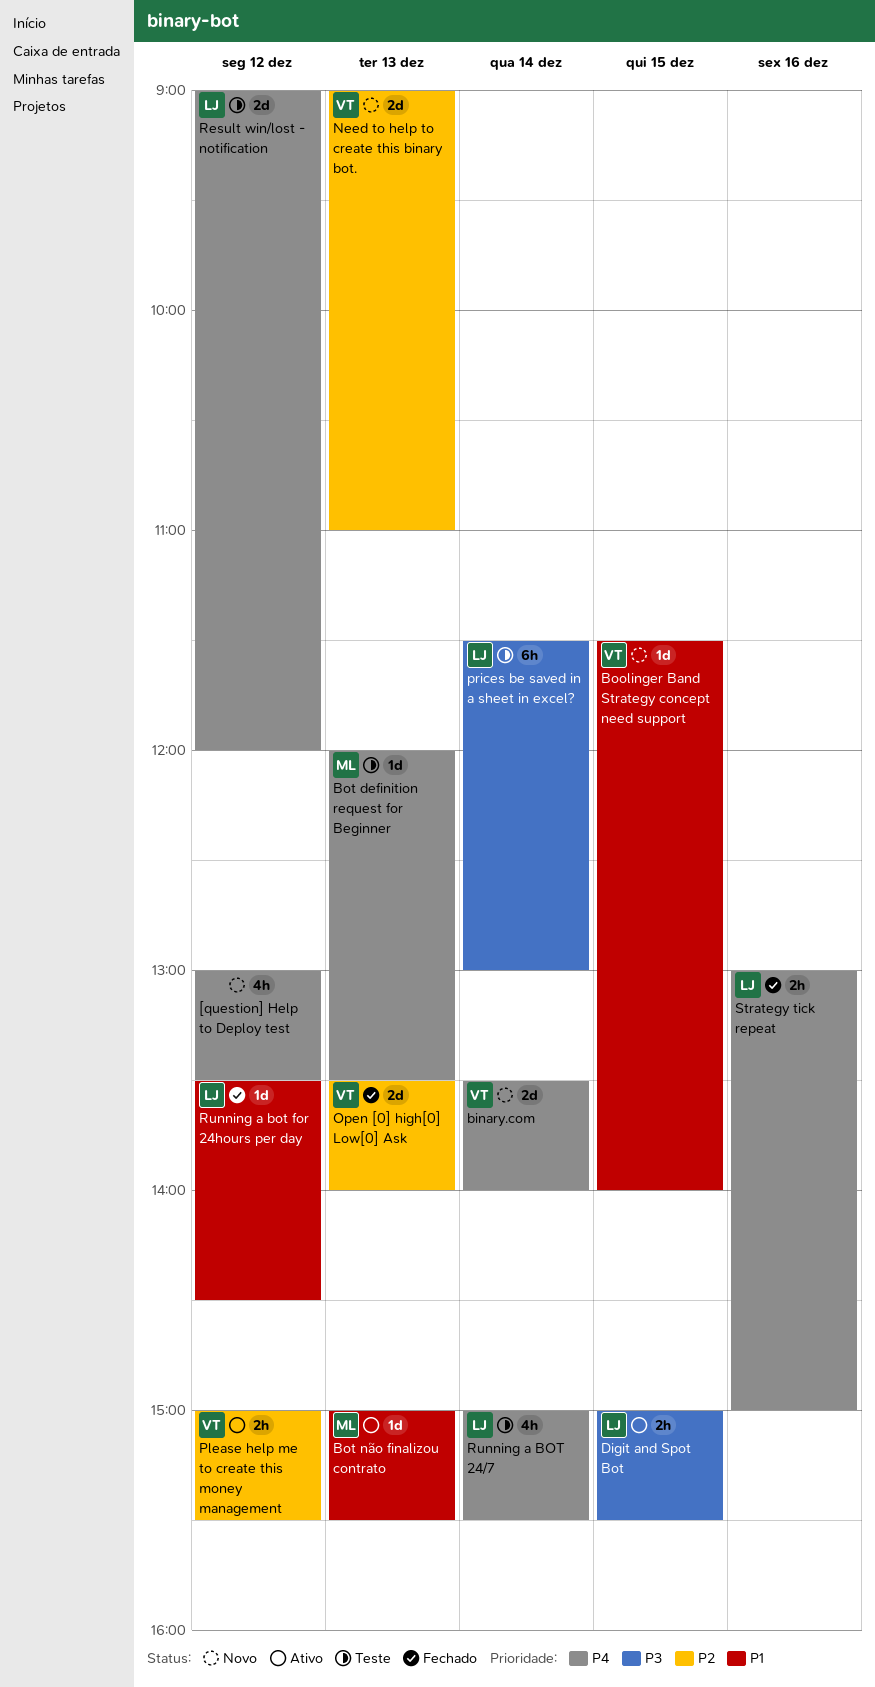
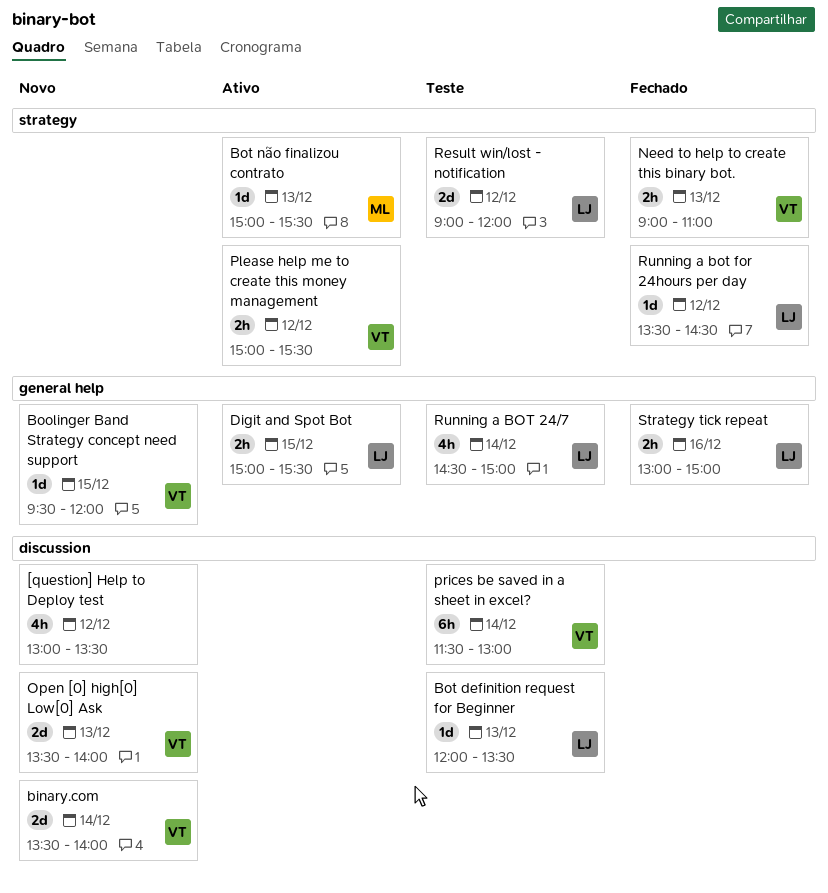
Boolinger Band Strategy concept need support, begins: 11:30 -> 09:30
Boolinger Band Strategy concept need support, ends: 14:00 -> 12:00
Bot definition request for Beginner, owner: ML -> LJ
Need to help to create this binary bot., status: Novo -> Fechado
Need to help to create this binary bot., estimate: 2d -> 2h
Open [0] high[0] Low[0] Ask, status: Fechado -> Novo
prices be saved in a sheet in excel?, owner: LJ -> VT
Running a BOT 24/7, begins: 15:00 -> 14:30
Running a BOT 24/7, ends: 15:30 -> 15:00

